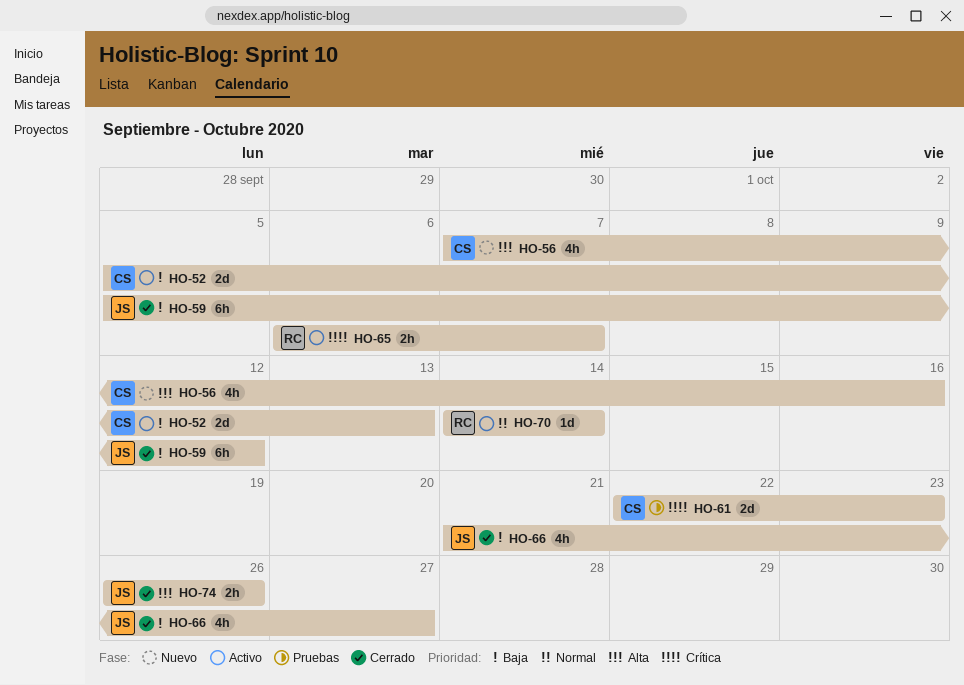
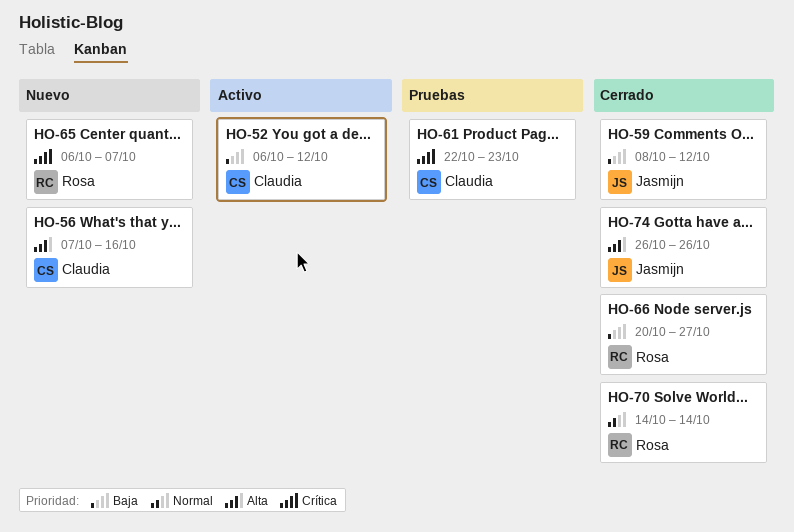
HO-52, start: Oct 5 -> Oct 6
HO-52, due: Oct 13 -> Oct 12
HO-59, start: Oct 5 -> Oct 8
HO-65, status: Activo -> Nuevo
HO-66, owner: Jasmijn -> Rosa
HO-66, start: Oct 21 -> Oct 20
HO-70, status: Activo -> Cerrado

